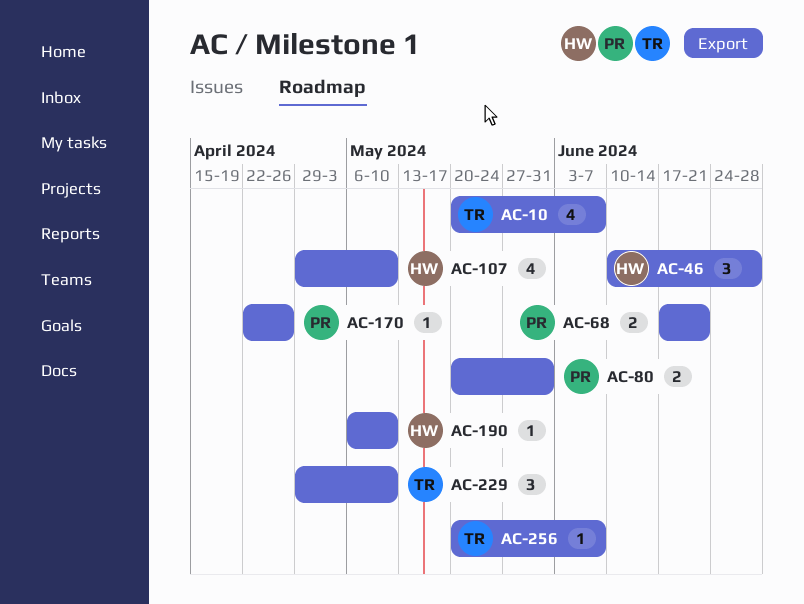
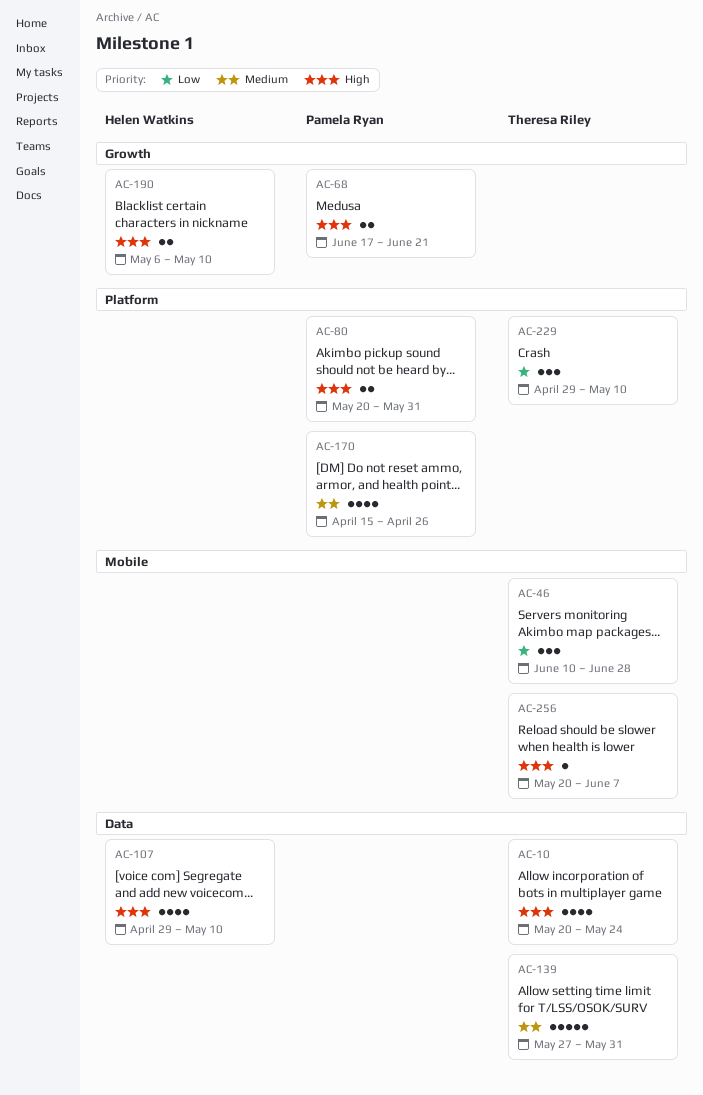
AC-10, due: Jun 7 -> May 24
AC-46, owner: Helen Watkins -> Theresa Riley
AC-139: none -> present
AC-170, estimate: 1 -> 4
AC-170, start: Apr 22 -> Apr 15
AC-190, estimate: 1 -> 2

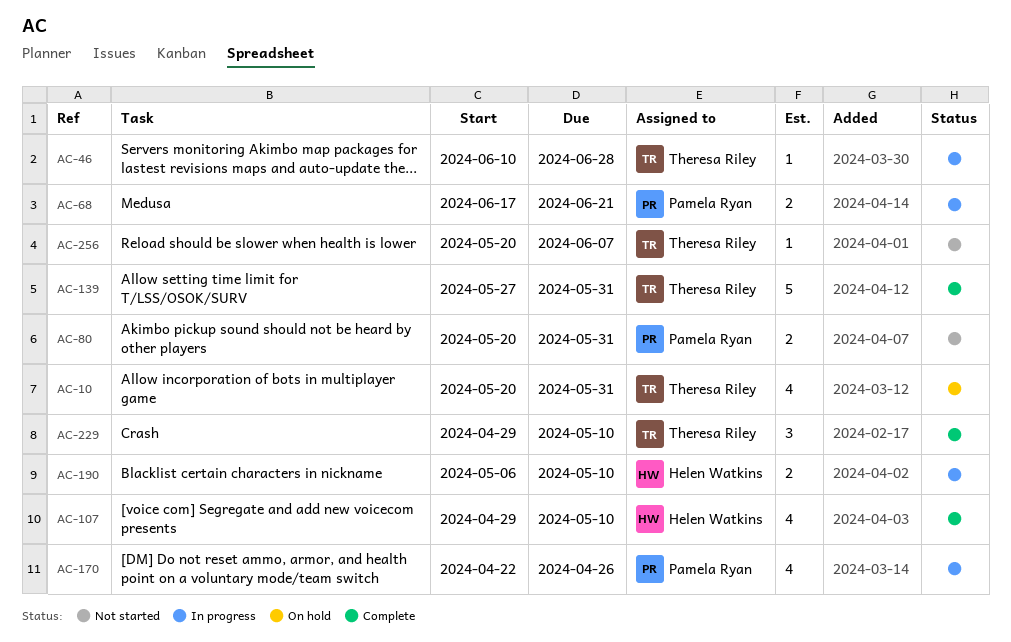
AC-10, due: May 24 -> May 31
AC-46, estimate: 3 -> 1
AC-170, start: Apr 15 -> Apr 22

